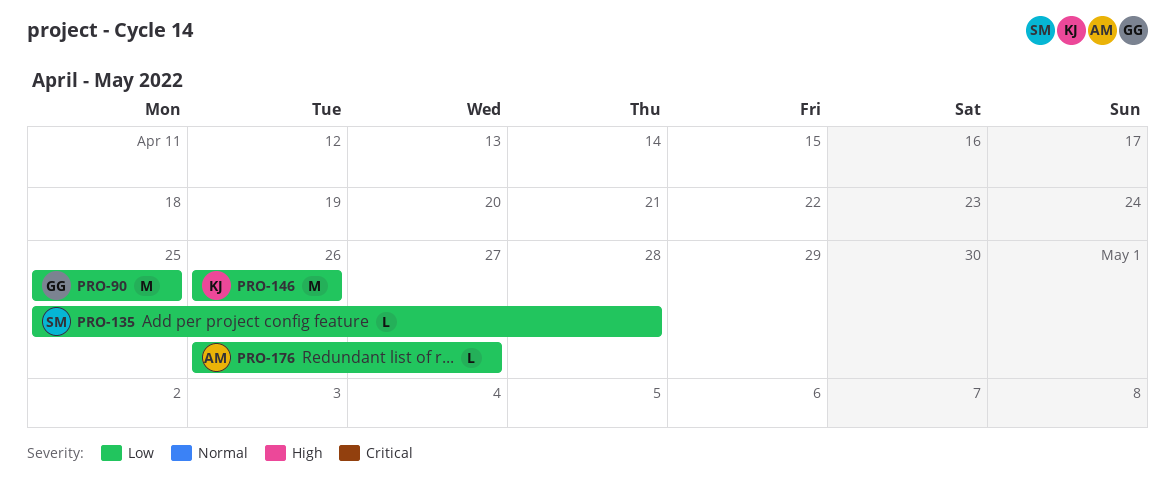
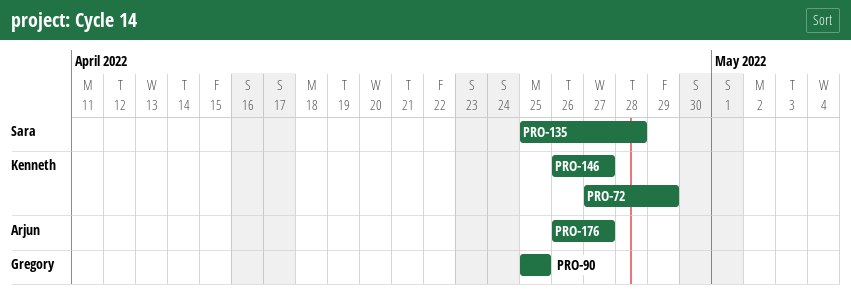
PRO-72: none -> present
PRO-146, due: Apr 26 -> Apr 27

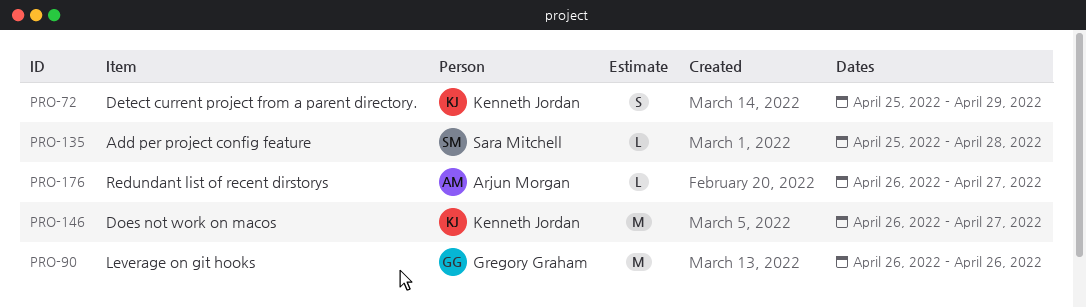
PRO-72, start: Apr 27 -> Apr 25
PRO-90, start: Apr 25 -> Apr 26
PRO-90, due: Apr 25 -> Apr 26

